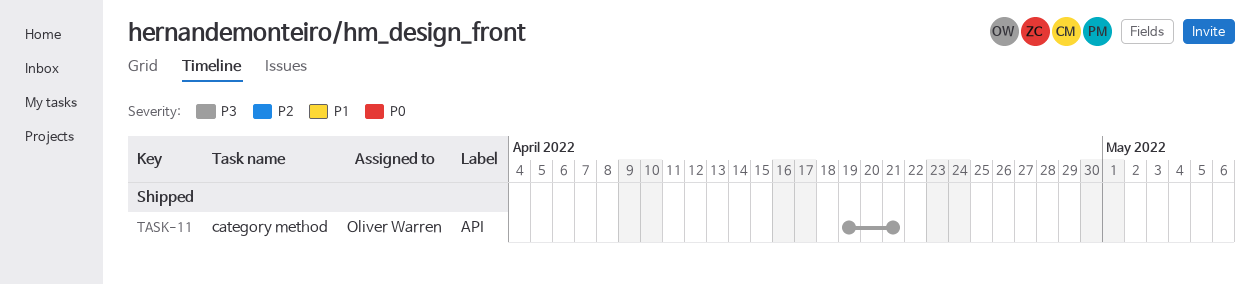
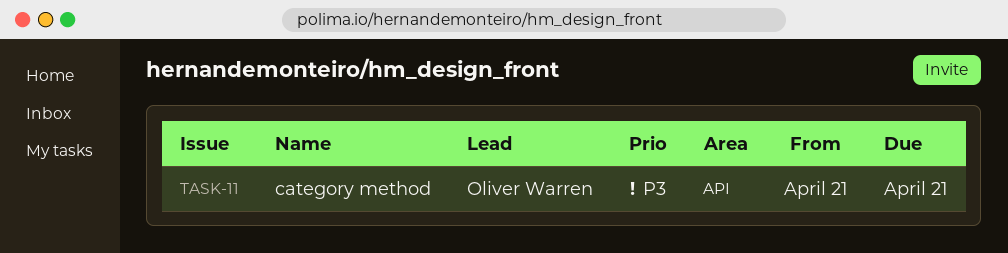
TASK-11, start: Apr 19 -> Apr 21

